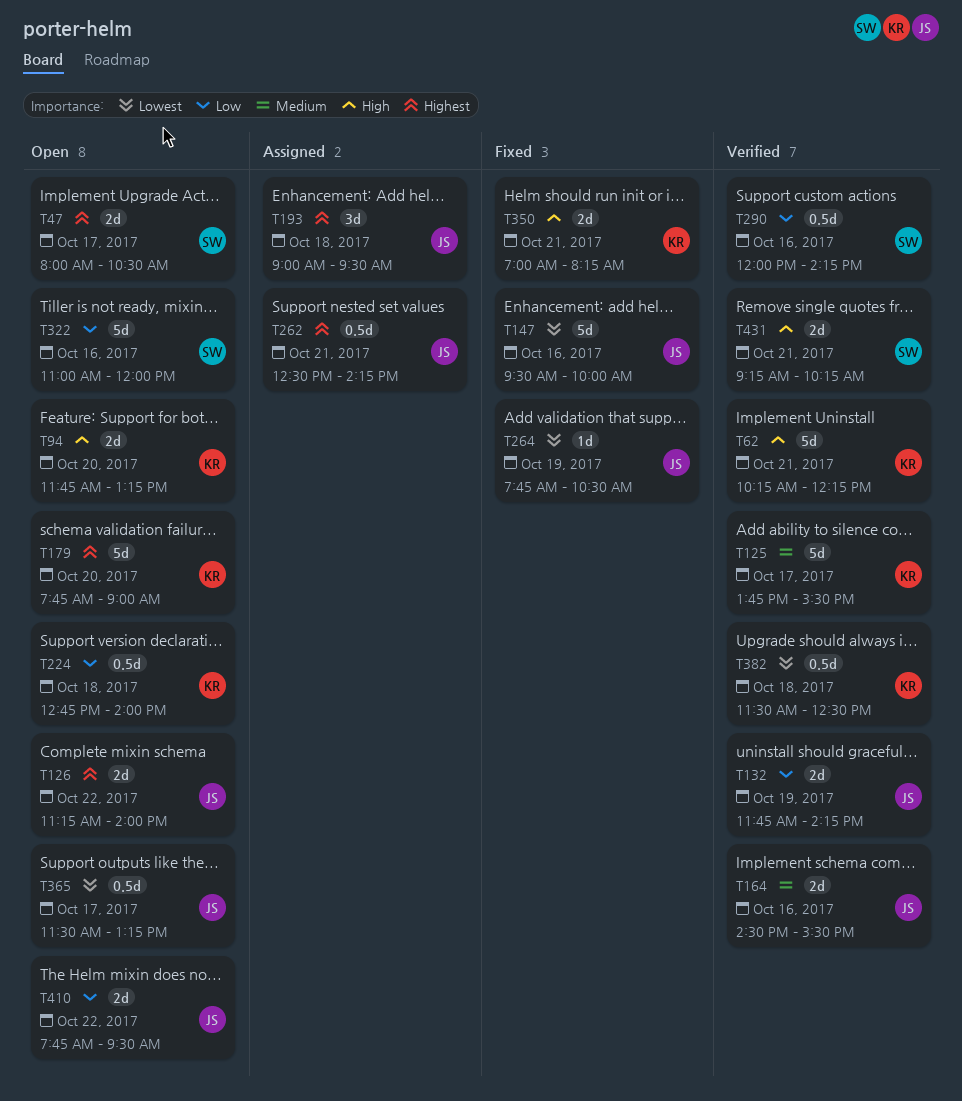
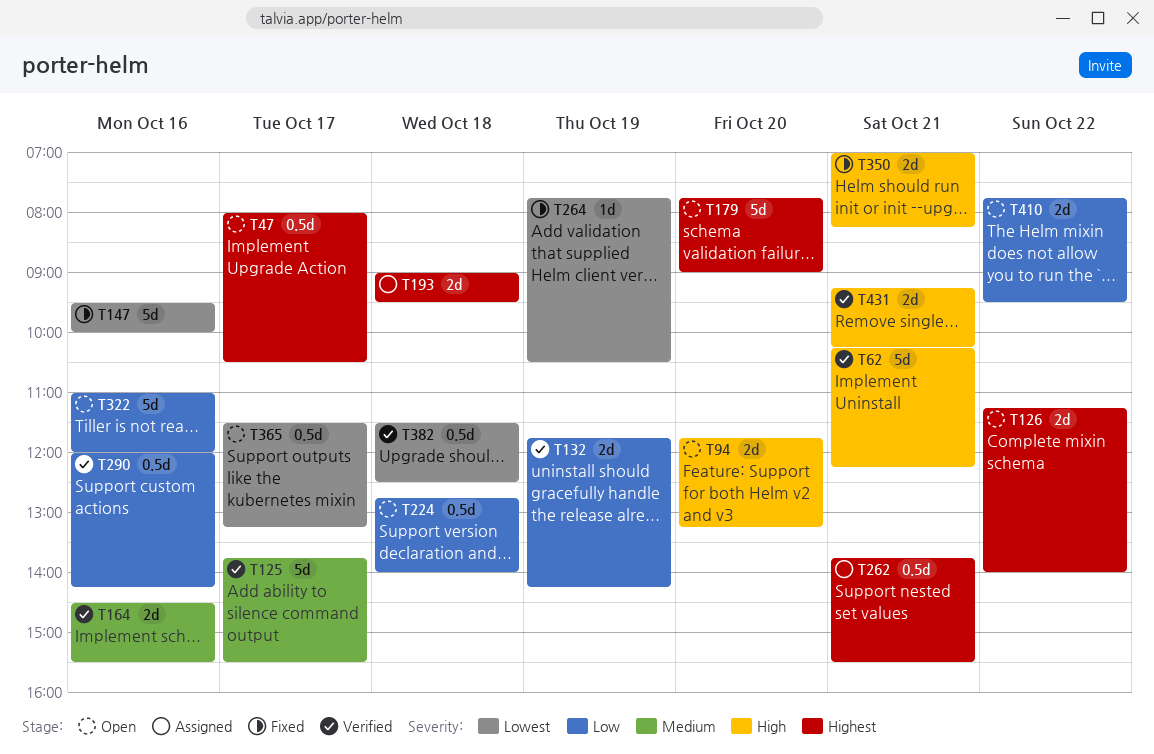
T47, estimate: 2d -> 0.5d
T193, estimate: 3d -> 2d
T262, begins: 12:30 -> 13:45
T262, ends: 14:15 -> 15:30

